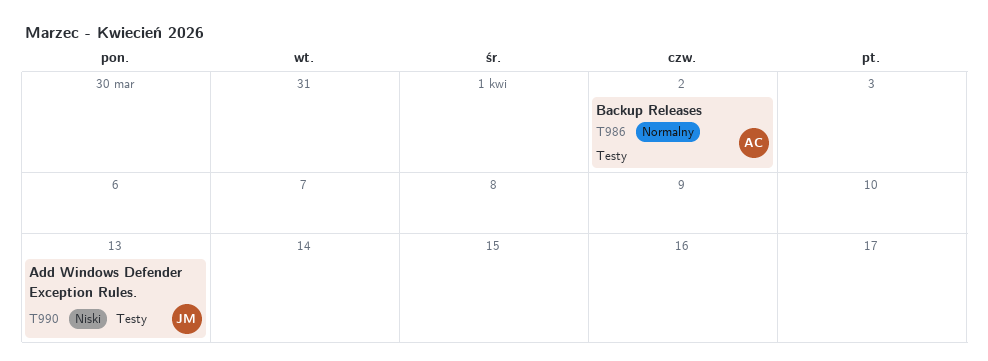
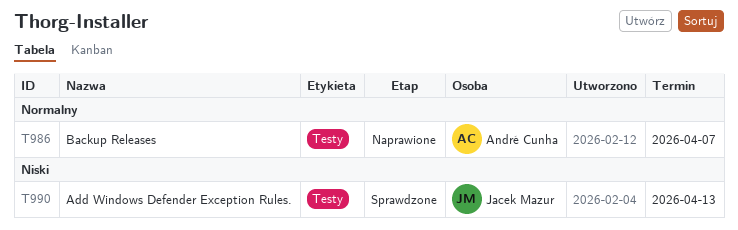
T986, due: Apr 2 -> Apr 7

